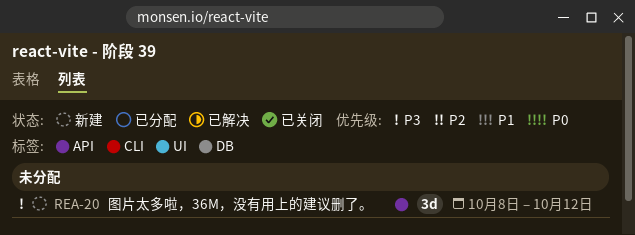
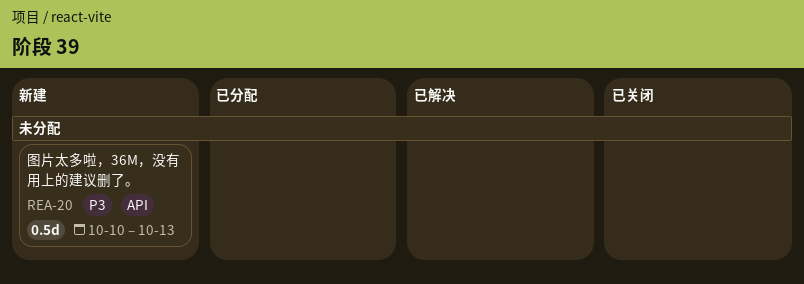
REA-20, estimate: 3d -> 0.5d
REA-20, start: Oct 8 -> Oct 10
REA-20, due: Oct 12 -> Oct 13

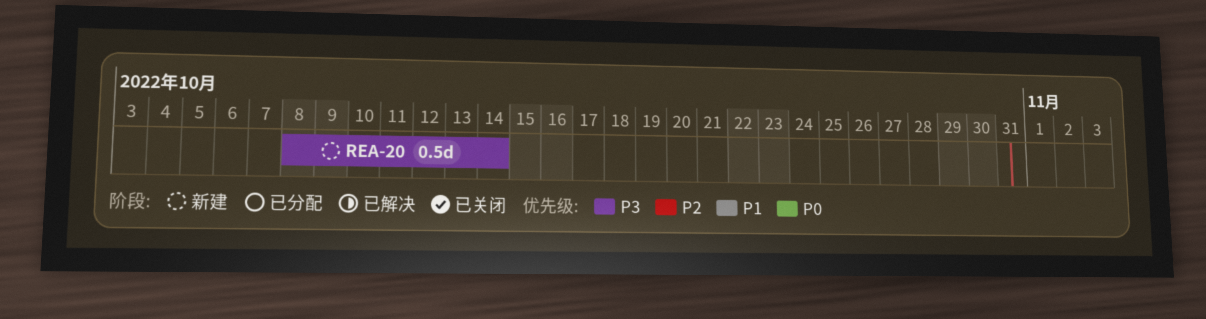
REA-20, start: Oct 10 -> Oct 8
REA-20, due: Oct 13 -> Oct 14

